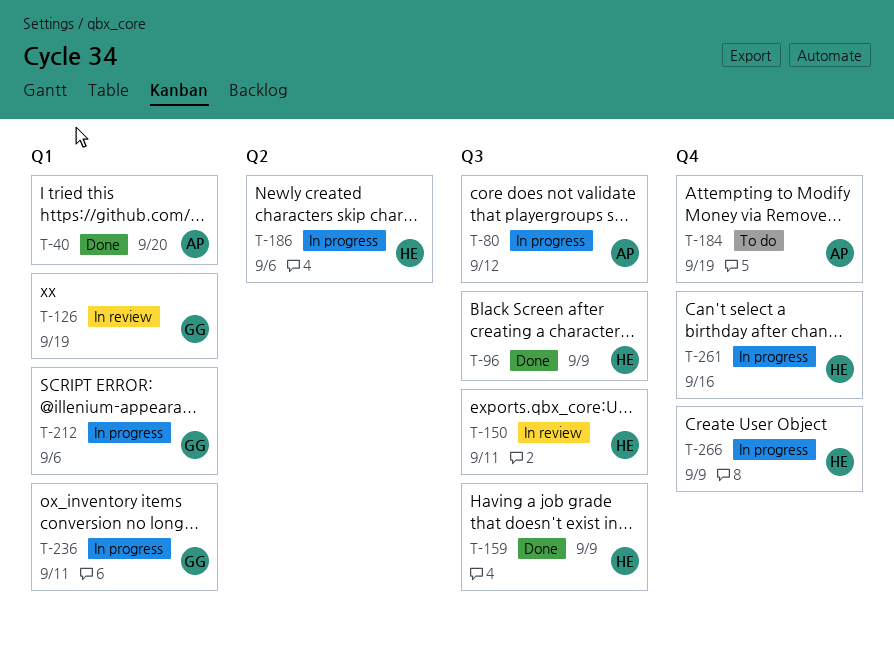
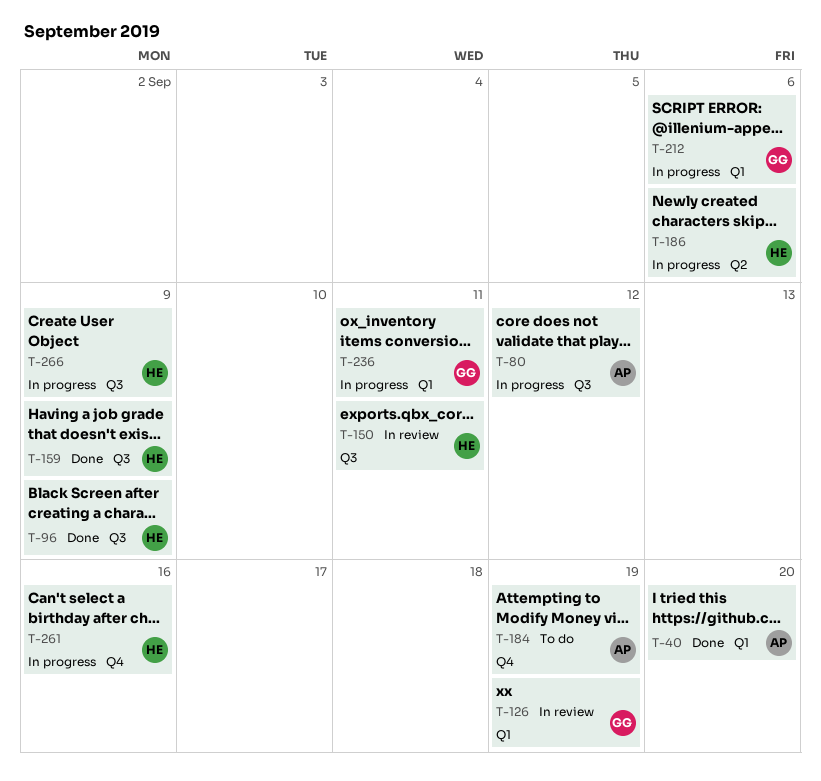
T-266, label: Q4 -> Q3

